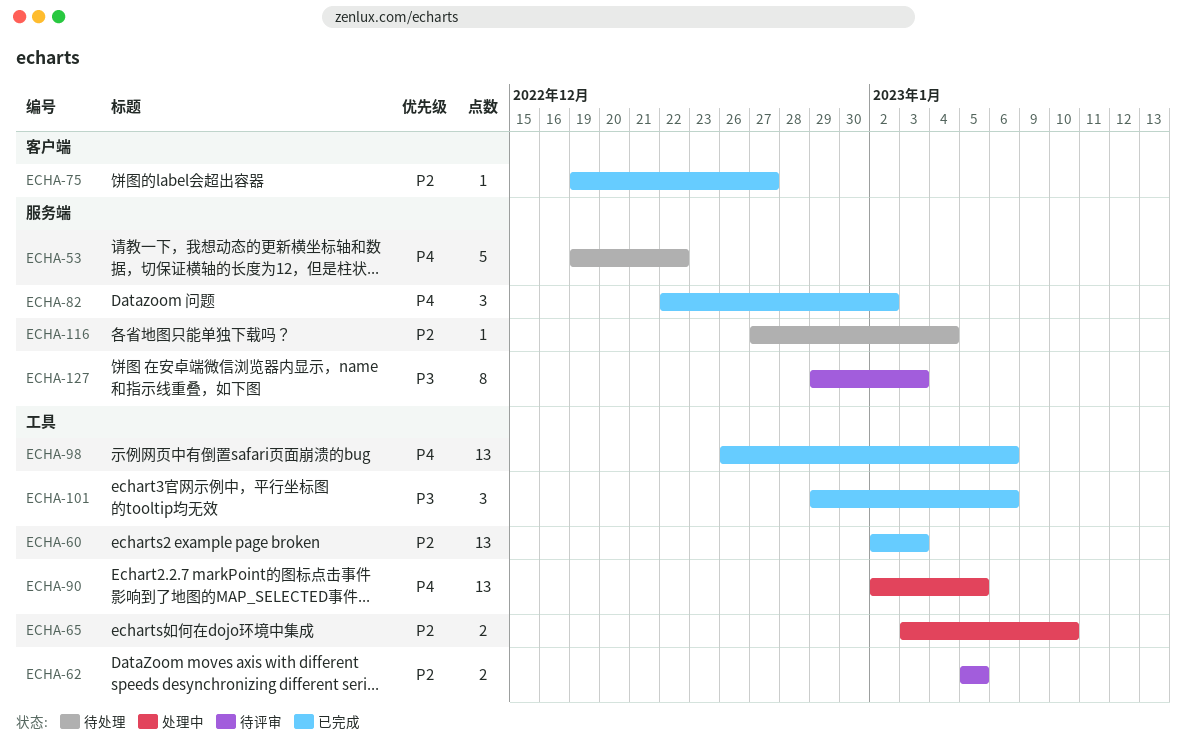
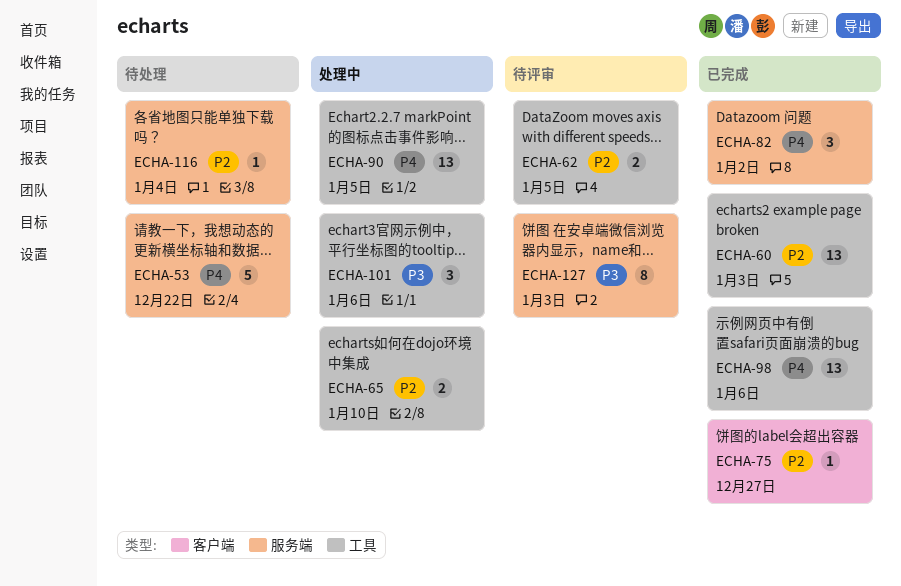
ECHA-101, status: 已完成 -> 处理中

